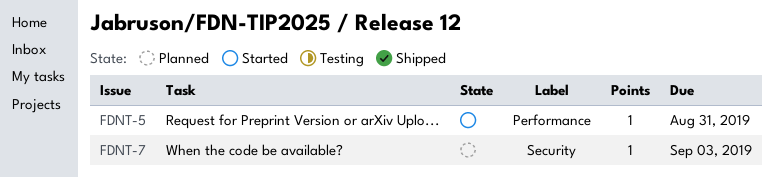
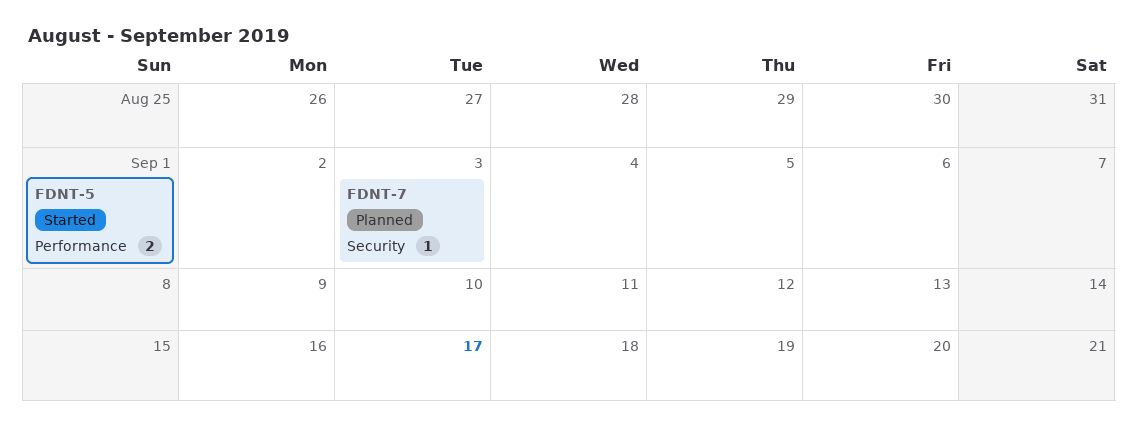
FDNT-5, estimate: 1 -> 2
FDNT-5, due: Aug 31 -> Sep 1

